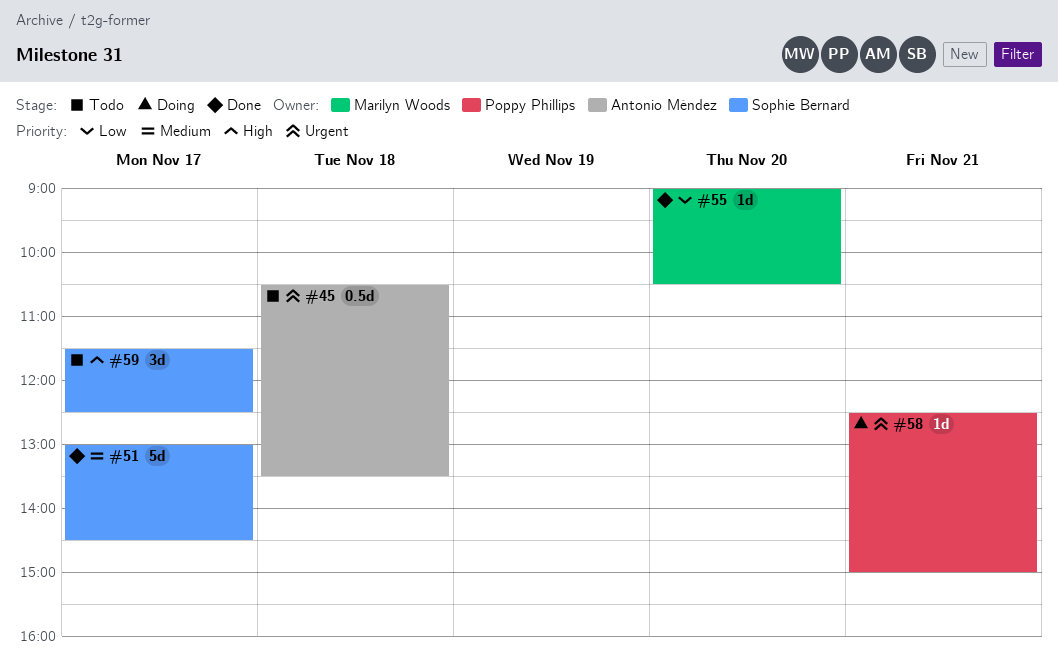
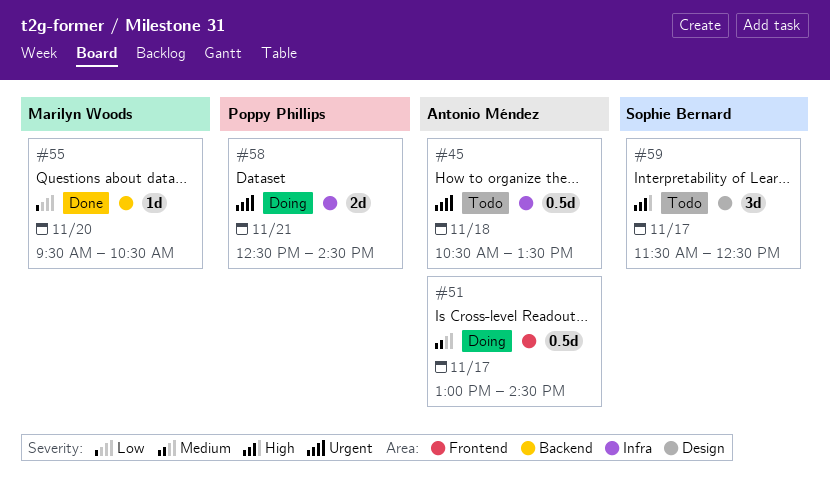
#51, status: Done -> Doing
#51, owner: Sophie Bernard -> Antonio Méndez
#51, estimate: 5d -> 0.5d
#55, begins: 09:00 -> 09:30
#58, estimate: 1d -> 2d
#58, ends: 15:00 -> 14:30

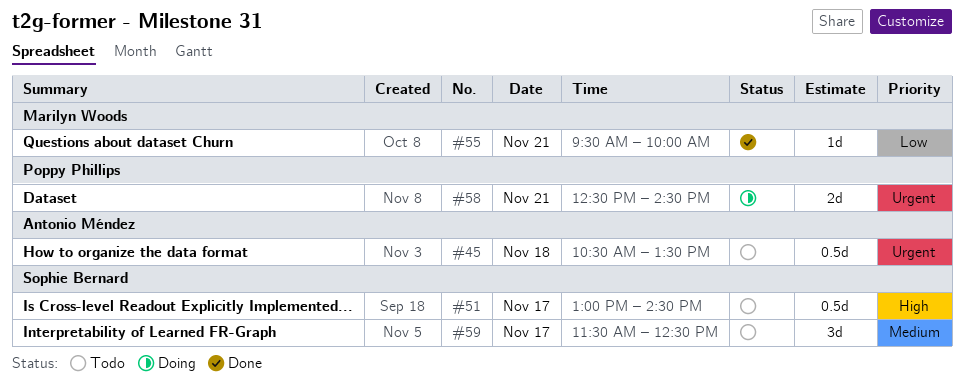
#51, status: Doing -> Todo
#51, owner: Antonio Méndez -> Sophie Bernard
#51, priority: Medium -> High
#55, day: Nov 20 -> Nov 21
#55, ends: 10:30 -> 10:00
#59, priority: High -> Medium

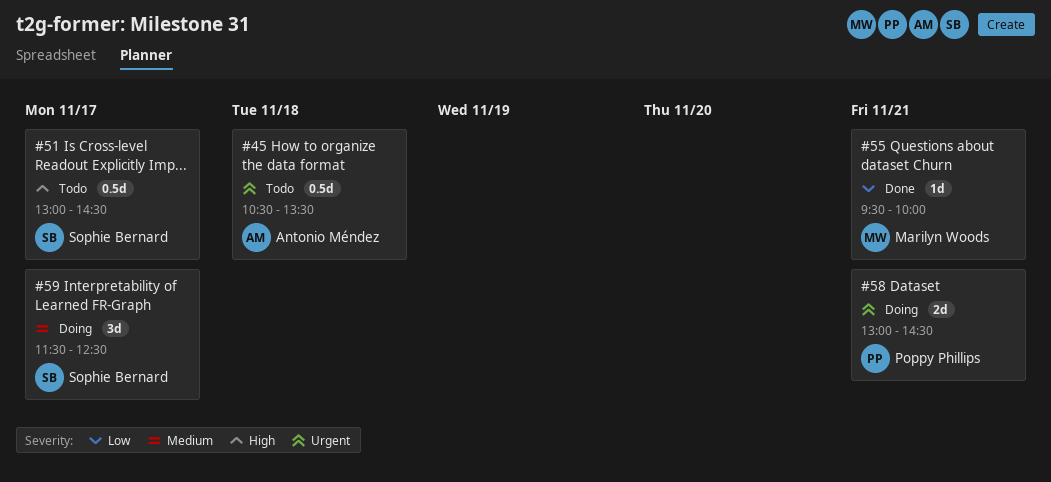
#58, begins: 12:30 -> 13:00
#59, status: Todo -> Doing

